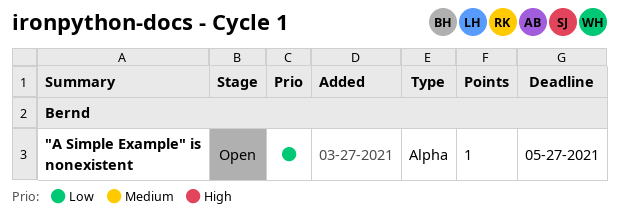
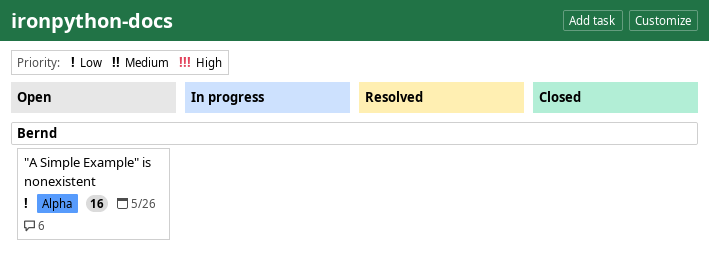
"A Simple Example" is nonexistent, estimate: 1 -> 16
"A Simple Example" is nonexistent, due: May 27 -> May 26

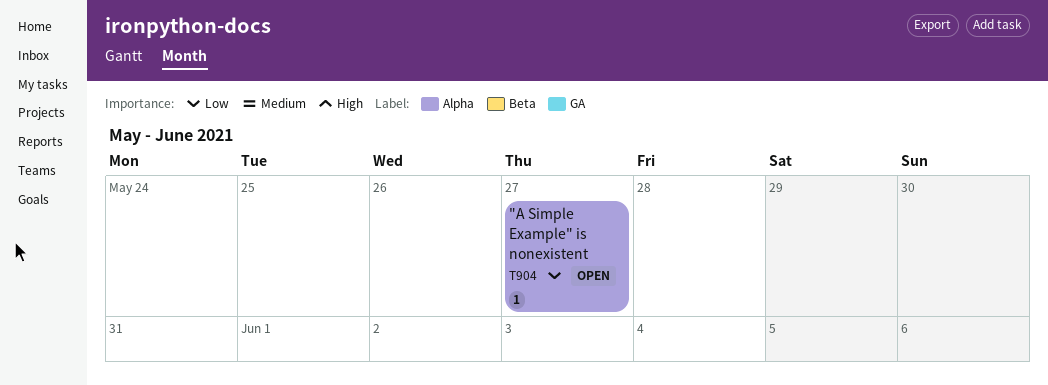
"A Simple Example" is nonexistent, estimate: 16 -> 1
"A Simple Example" is nonexistent, due: May 26 -> May 27

